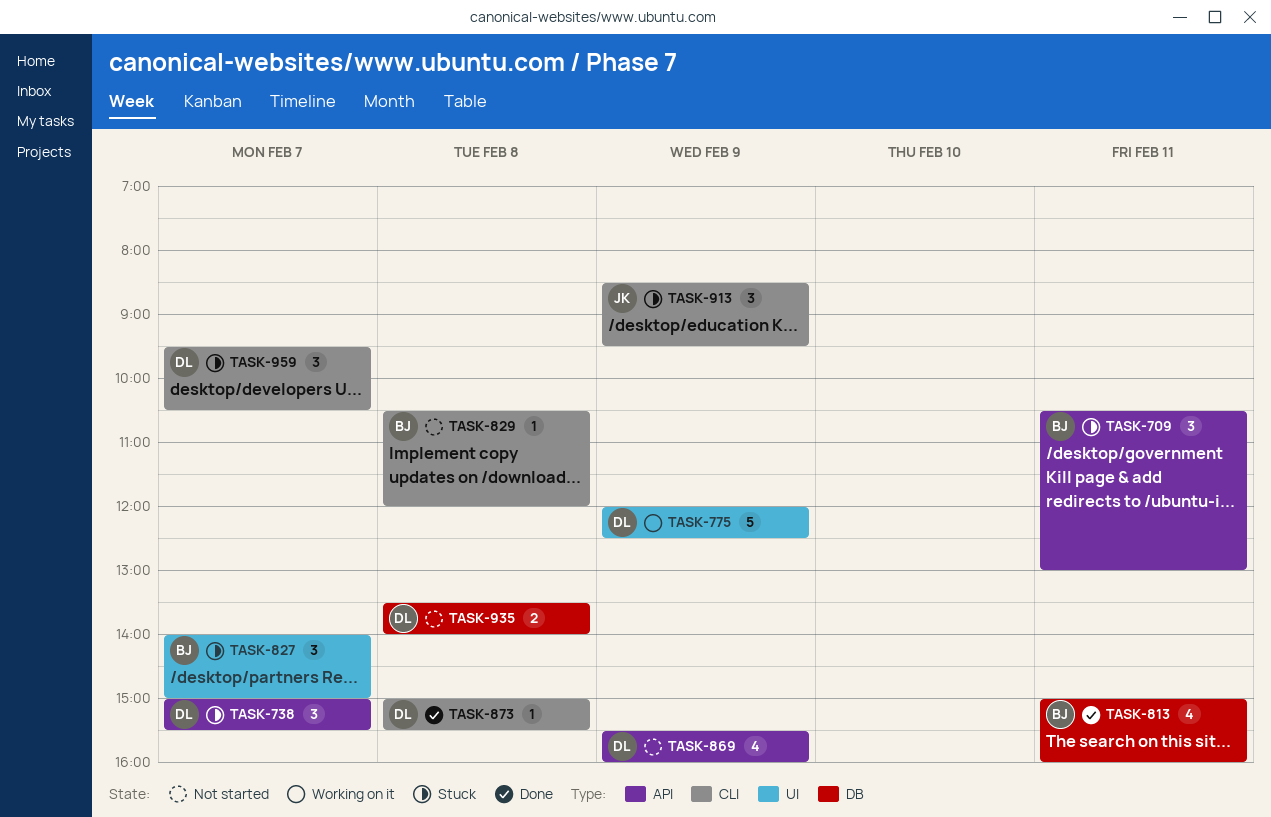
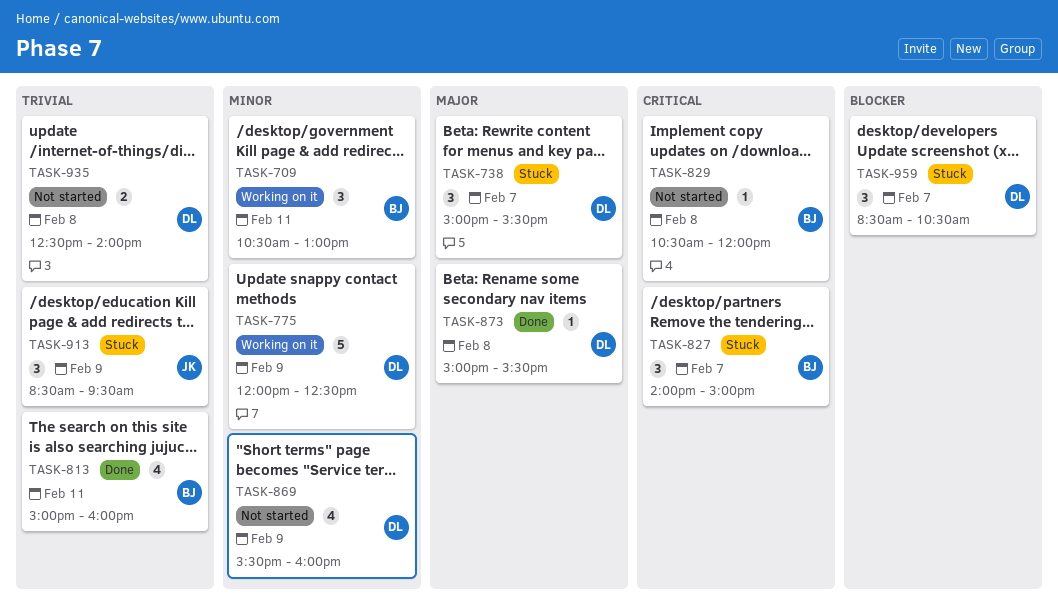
TASK-709, status: Stuck -> Working on it
TASK-935, begins: 13:30 -> 12:30
TASK-959, begins: 09:30 -> 08:30

